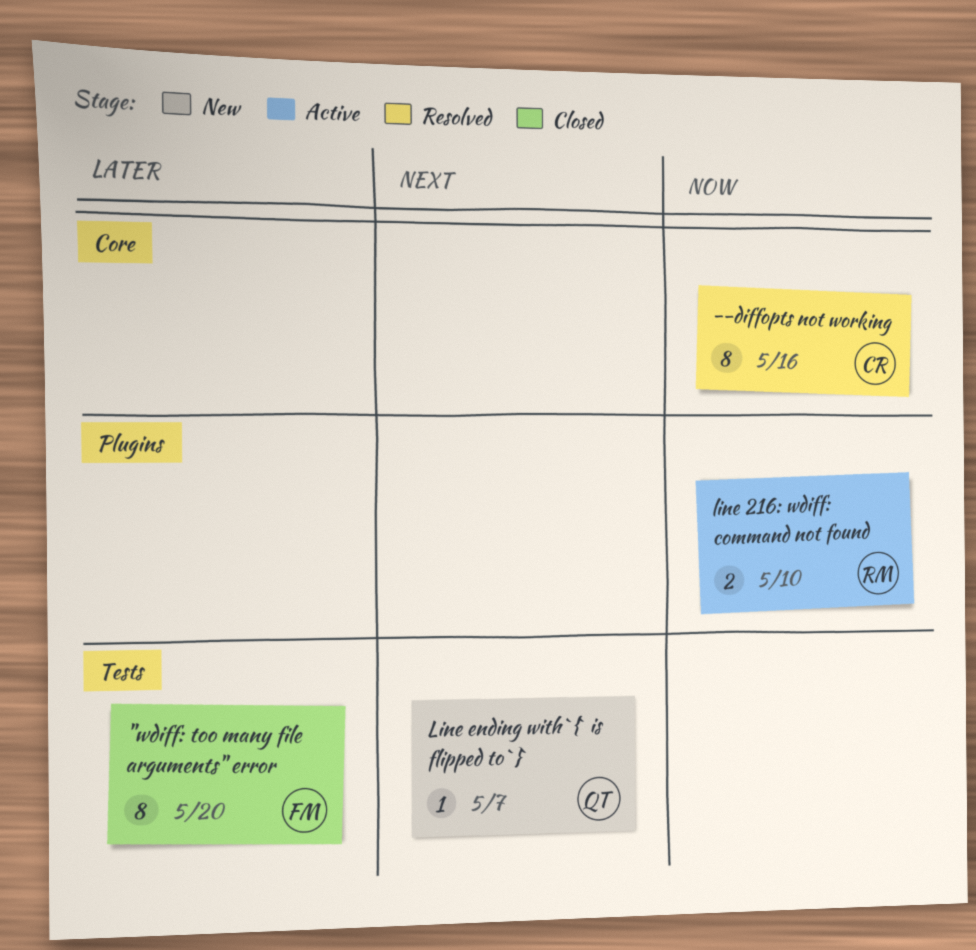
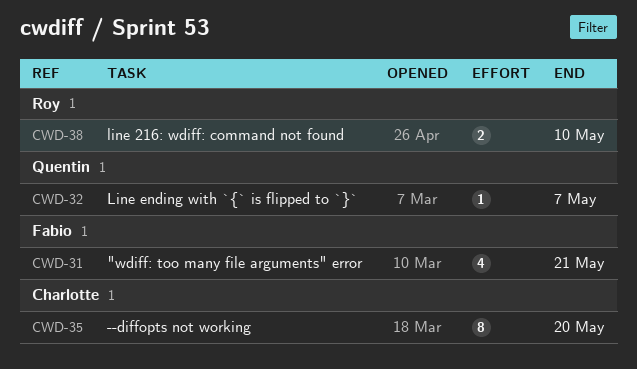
"wdiff: too many file arguments" error, estimate: 8 -> 4
"wdiff: too many file arguments" error, due: May 20 -> May 21
--diffopts not working, due: May 16 -> May 20

